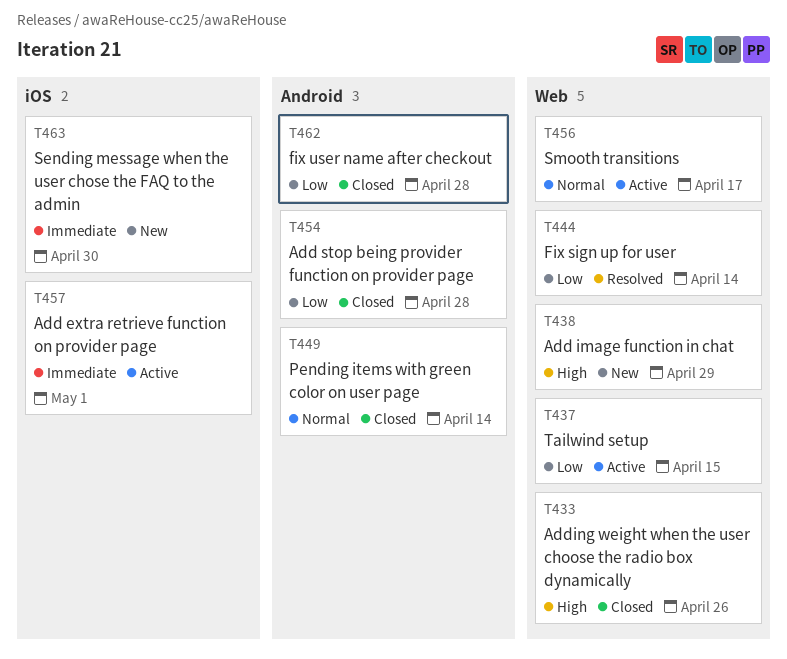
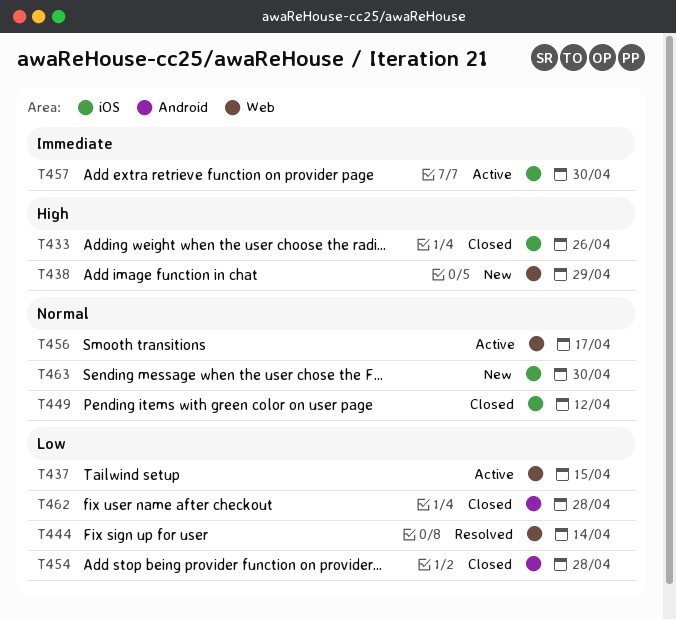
T433, label: Web -> iOS
T449, label: Android -> iOS
T449, due: Apr 14 -> Apr 12
T457, due: May 1 -> Apr 30
T463, priority: Immediate -> Normal

